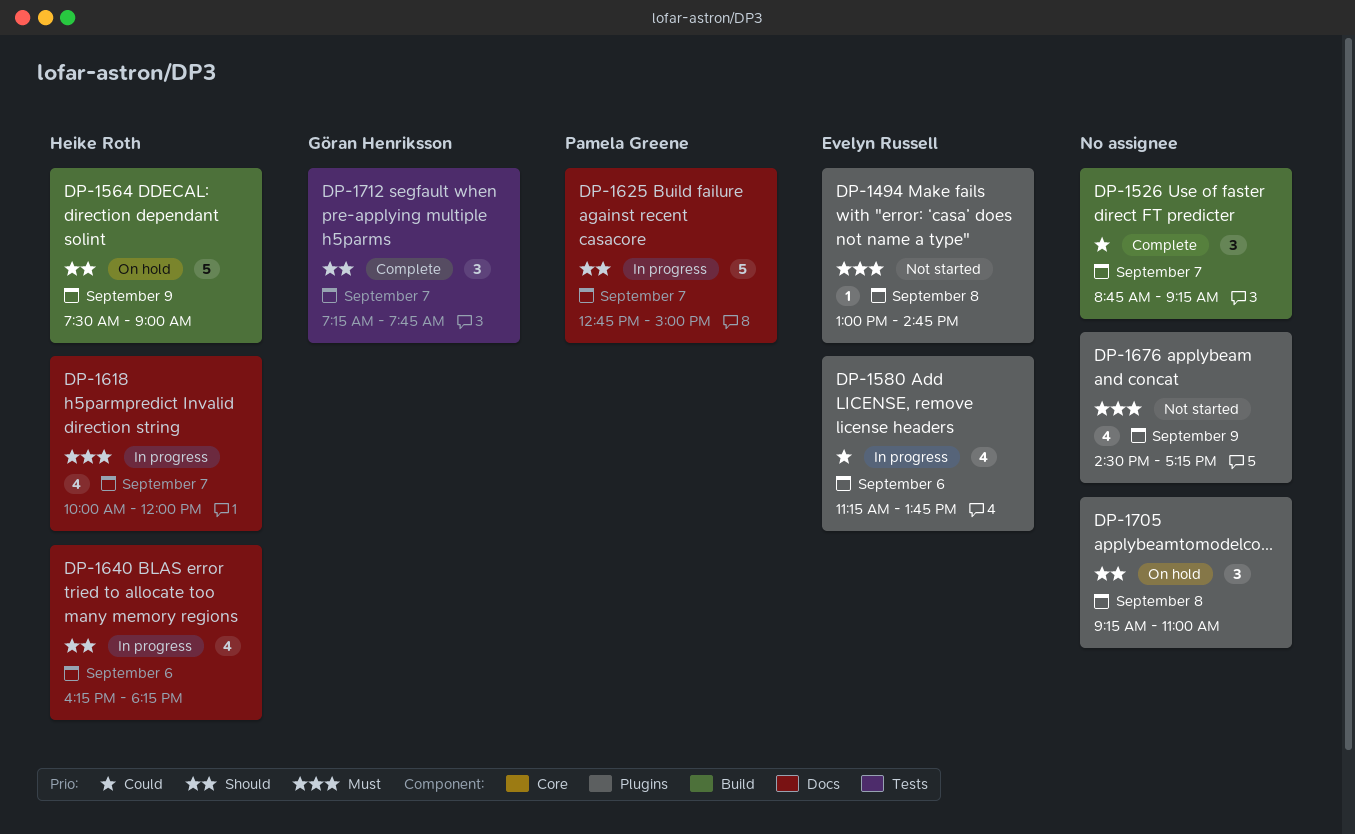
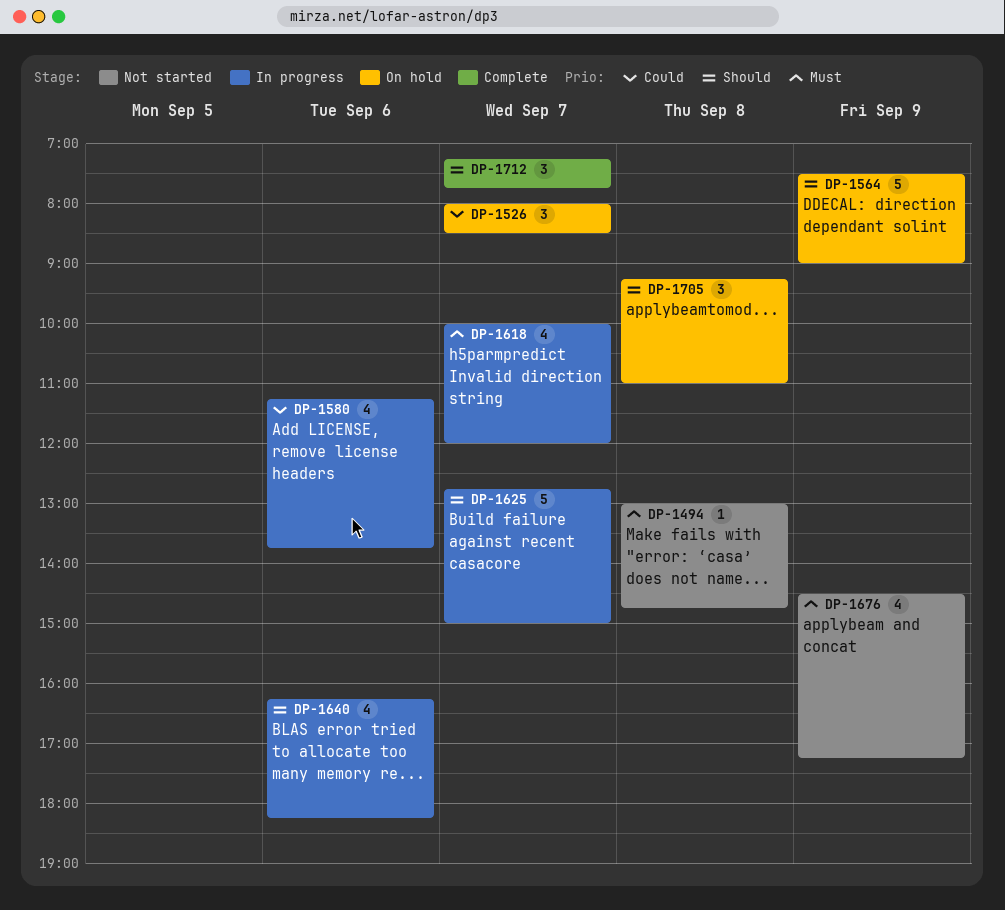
DP-1526, status: Complete -> On hold
DP-1526, begins: 08:45 -> 08:00
DP-1526, ends: 09:15 -> 08:30

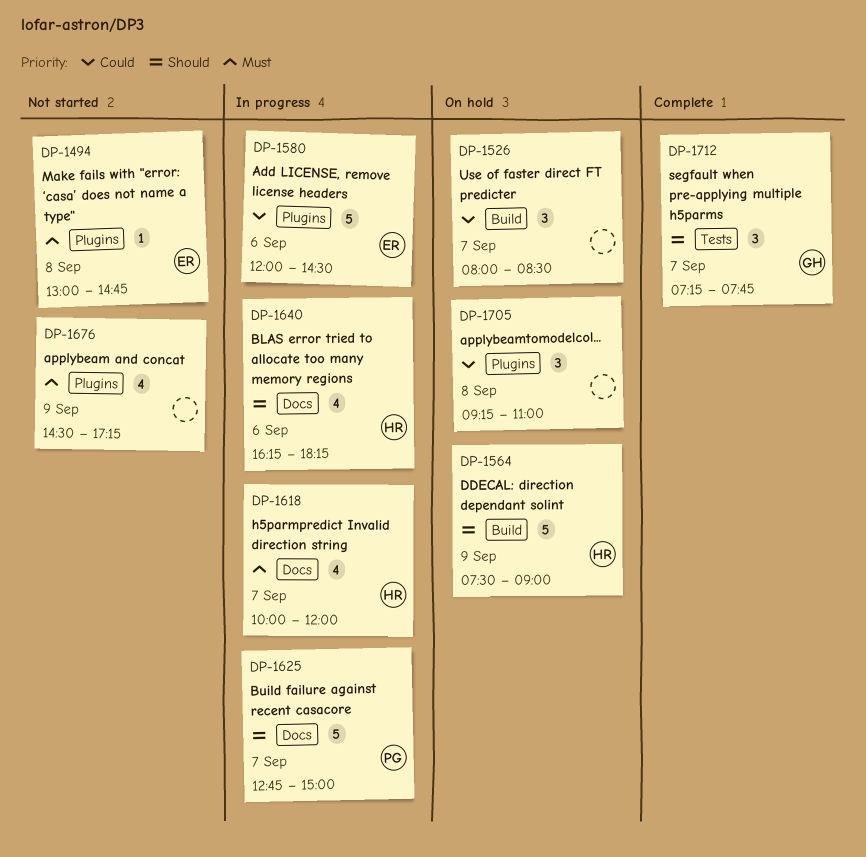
DP-1580, estimate: 4 -> 5
DP-1580, begins: 11:15 -> 12:00
DP-1580, ends: 13:45 -> 14:30
DP-1705, priority: Should -> Could

